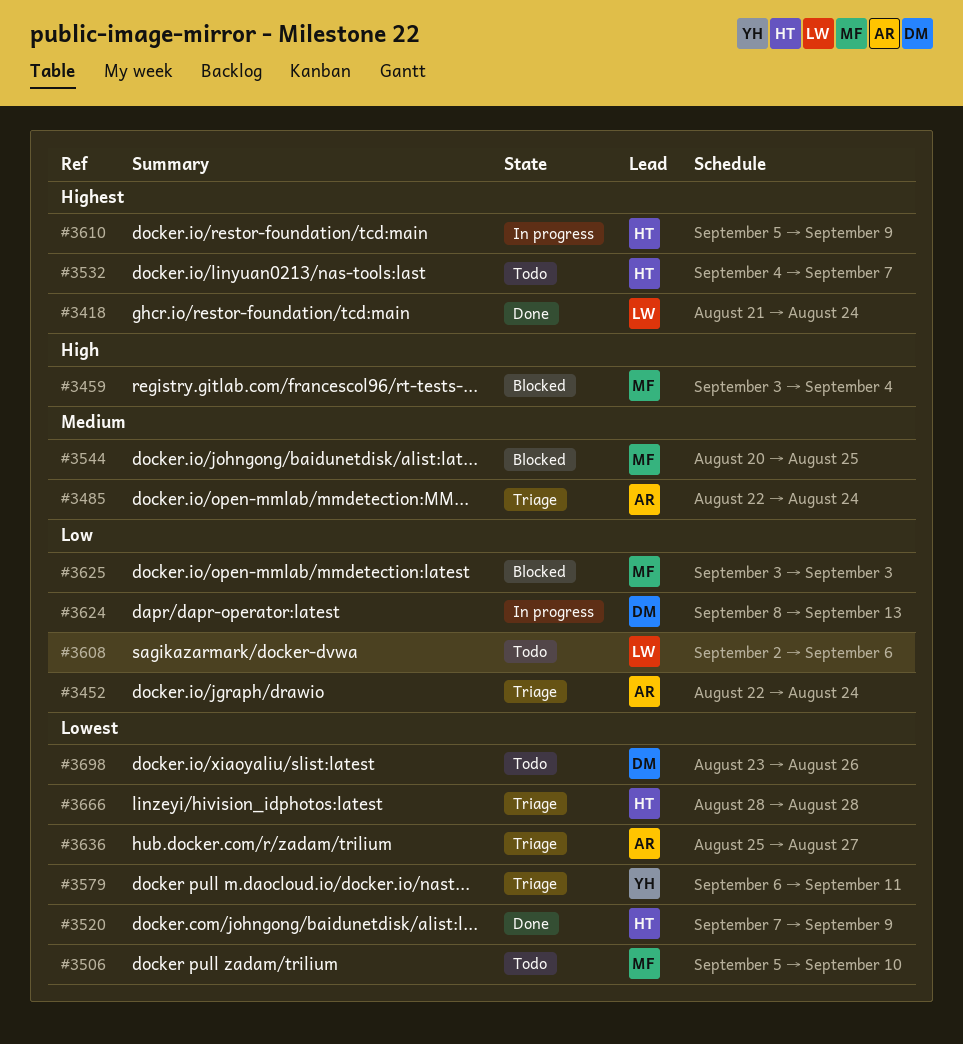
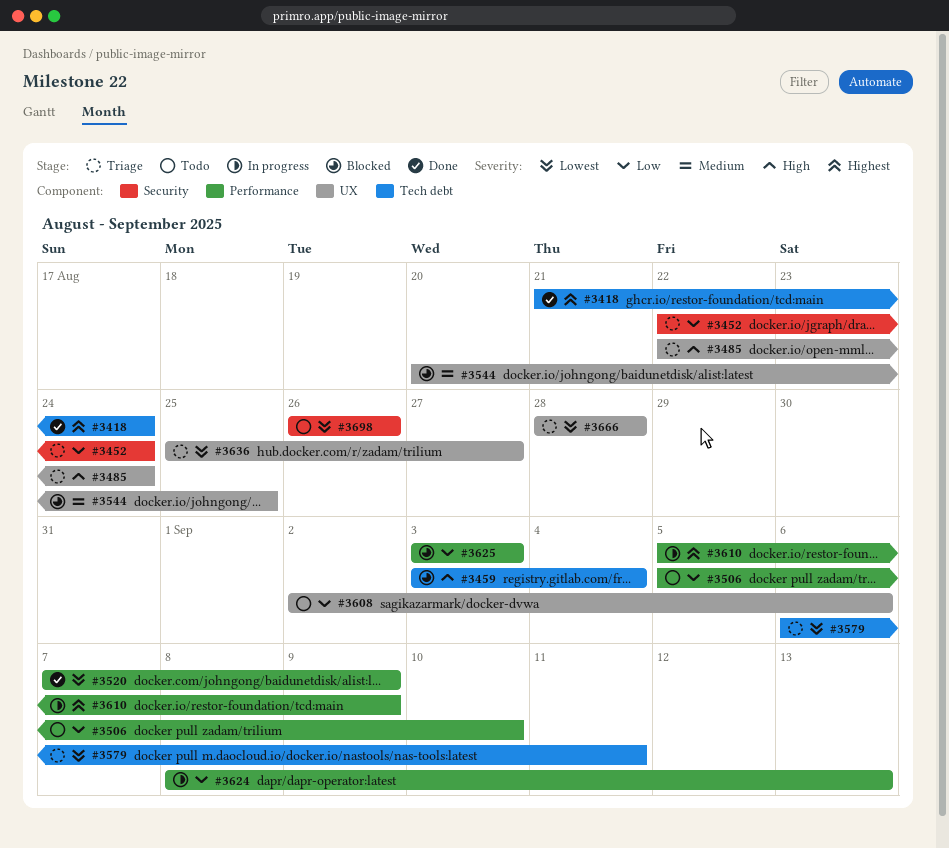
#3485, priority: Medium -> High
#3506, priority: Lowest -> Low
#3532: present -> none
#3698, start: Aug 23 -> Aug 26

